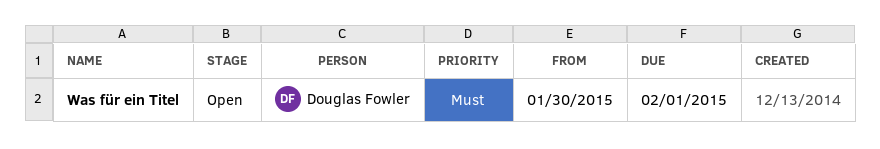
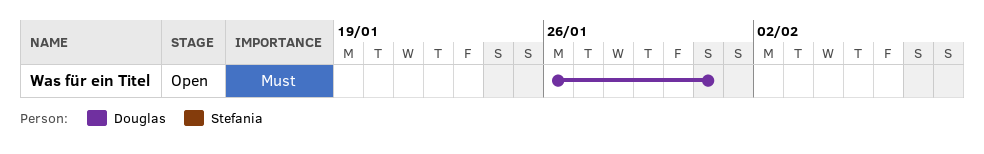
Was für ein Titel, start: Jan 30 -> Jan 26
Was für ein Titel, due: Feb 1 -> Jan 31

